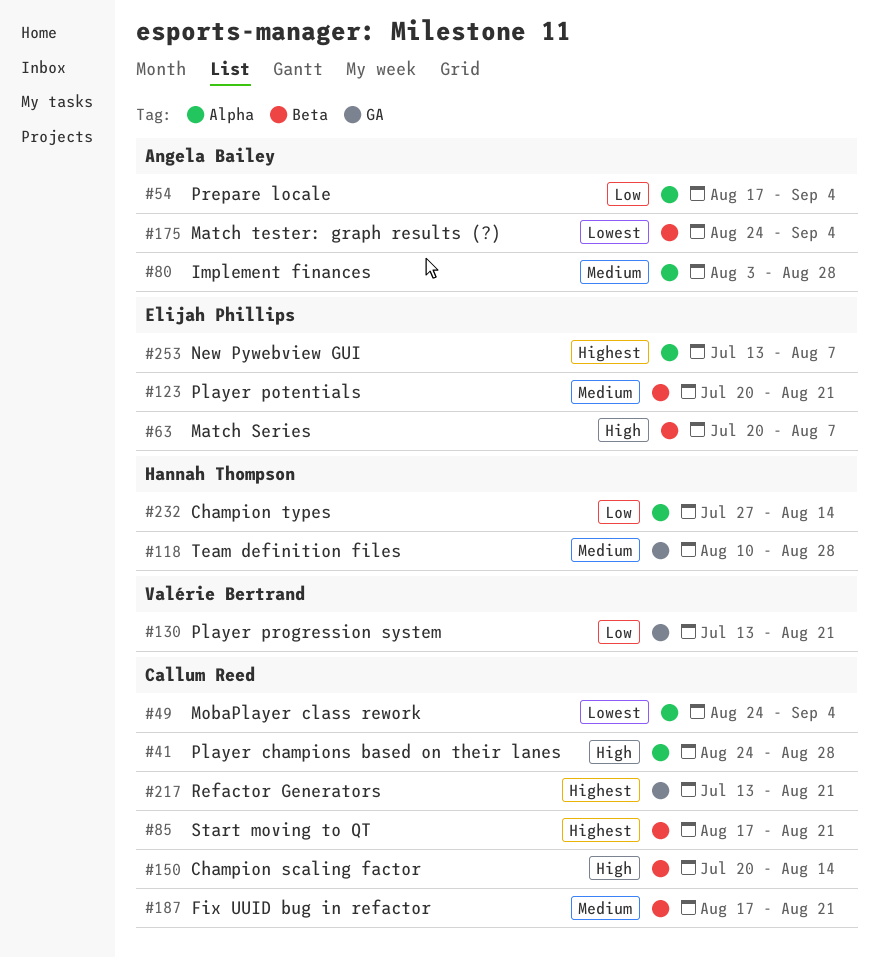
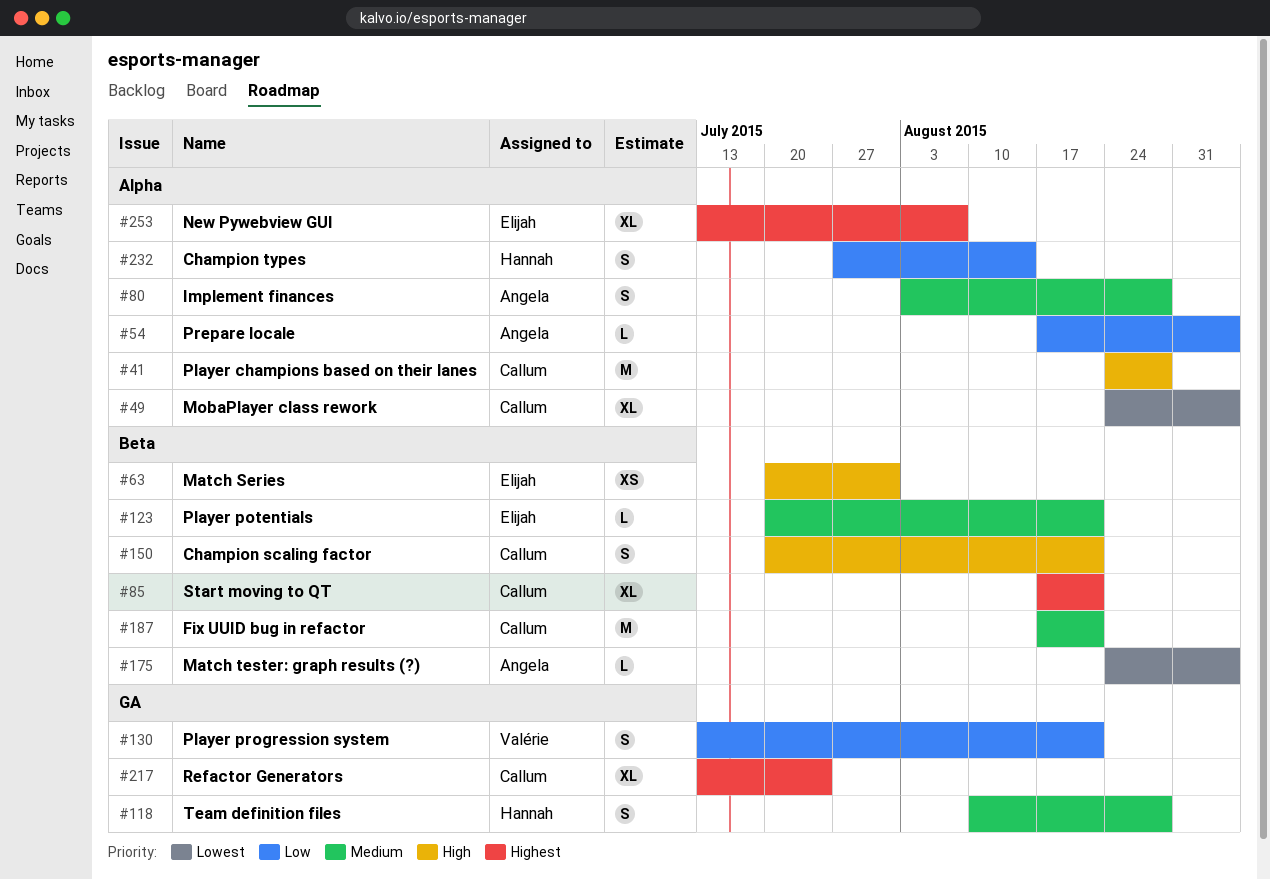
#63, due: Aug 7 -> Jul 31
#150, due: Aug 14 -> Aug 21
#217, due: Aug 21 -> Jul 24

